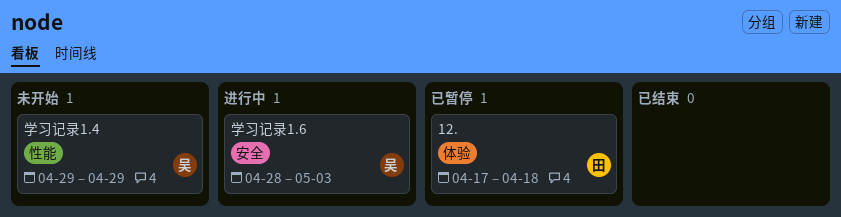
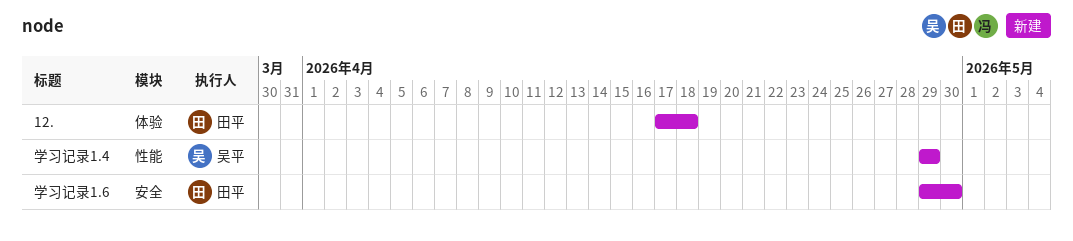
学习记录1.6, owner: 吴平 -> 田平
学习记录1.6, start: Apr 28 -> Apr 29
学习记录1.6, due: May 3 -> Apr 30

